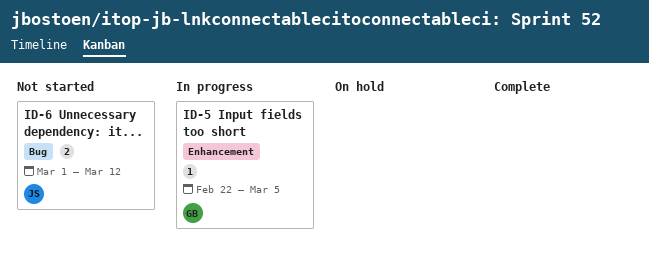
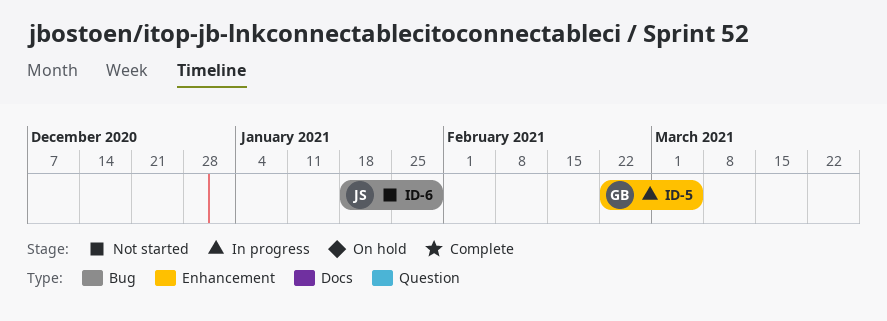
ID-6, start: Mar 1 -> Jan 18
ID-6, due: Mar 12 -> Jan 29

